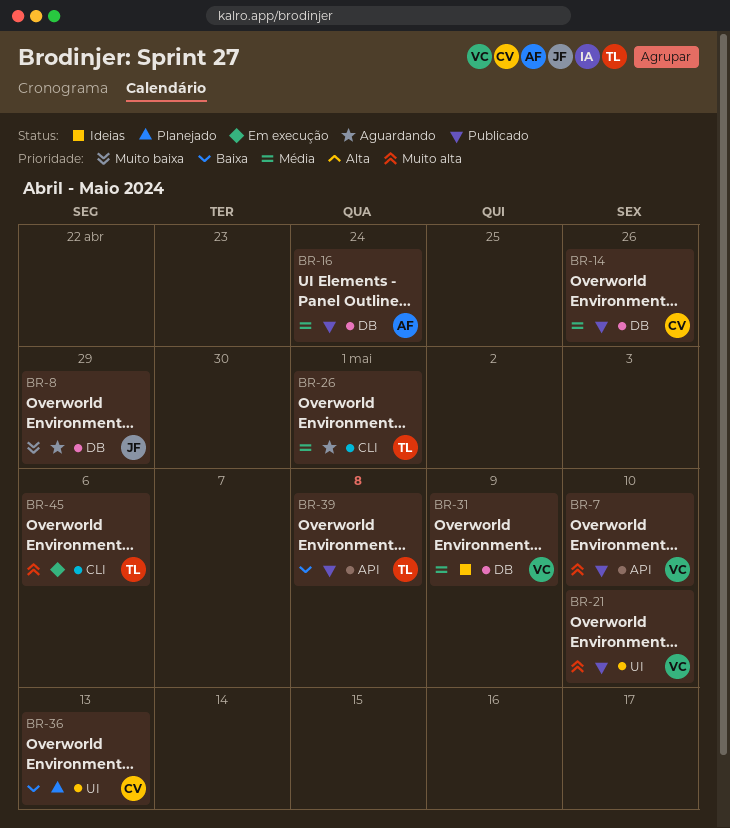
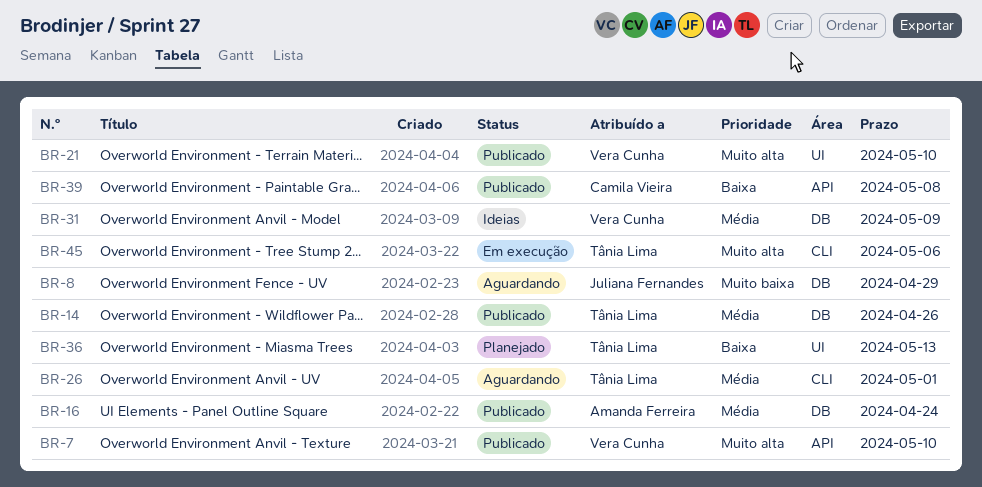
BR-14, owner: Camila Vieira -> Tânia Lima
BR-36, owner: Camila Vieira -> Tânia Lima
BR-39, owner: Tânia Lima -> Camila Vieira

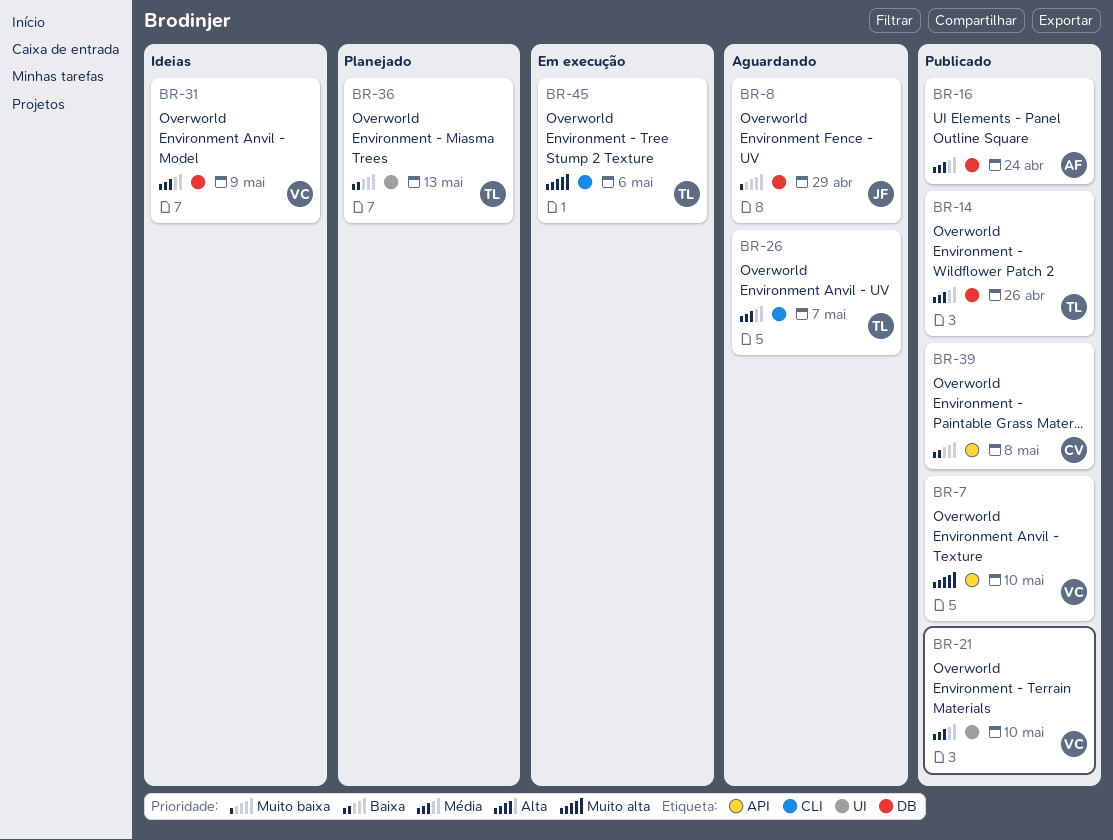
BR-21, priority: Muito alta -> Média
BR-26, due: May 1 -> May 7

